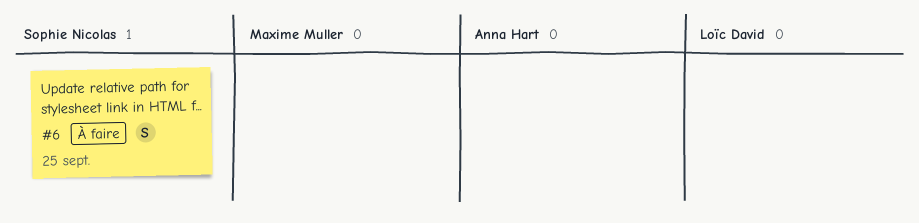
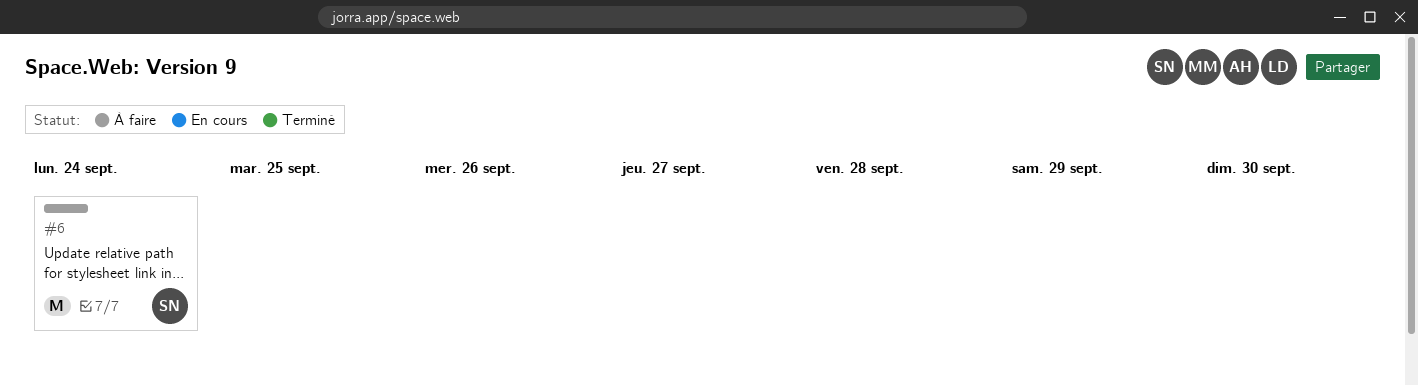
#6, estimate: S -> M
#6, due: Sep 25 -> Sep 24

